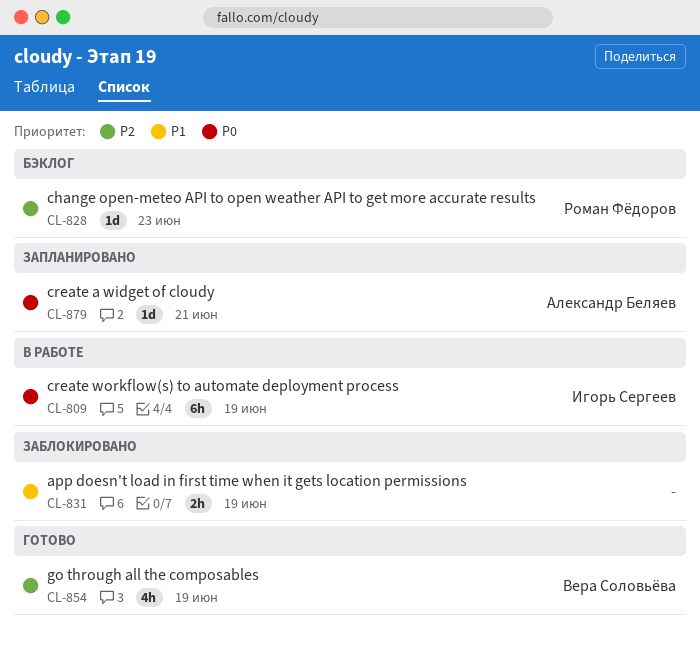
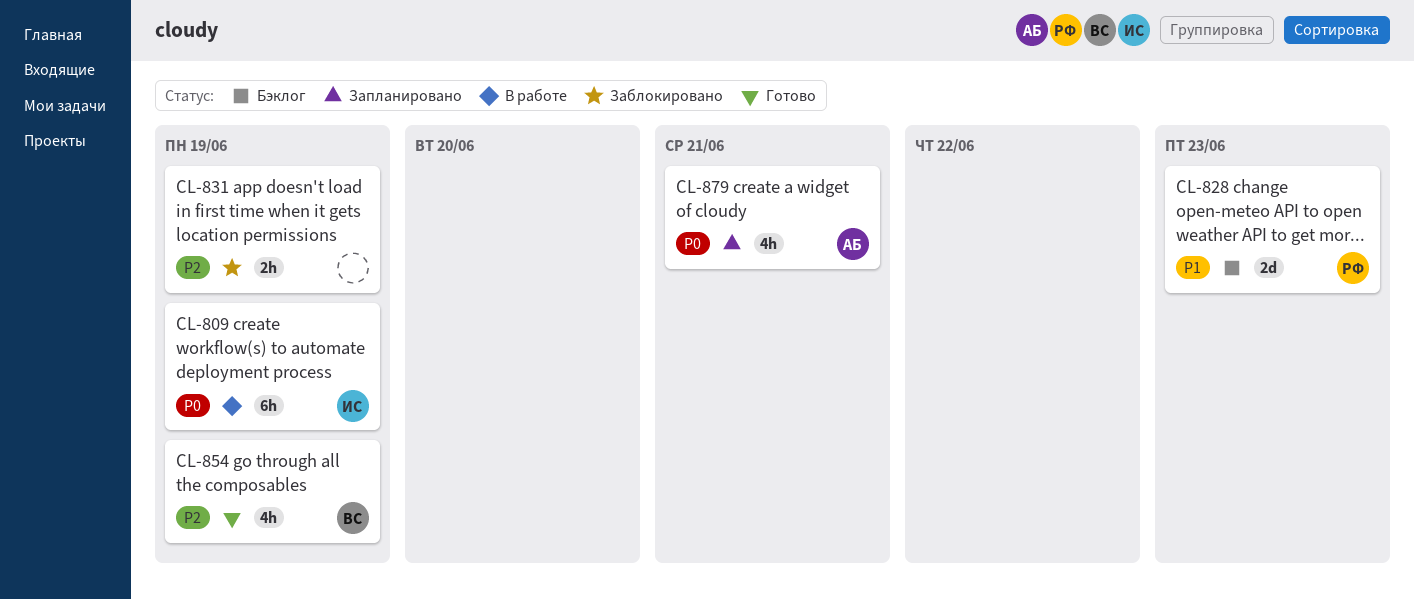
CL-828, priority: P2 -> P1
CL-828, estimate: 1d -> 2d
CL-831, priority: P1 -> P2
CL-879, estimate: 1d -> 4h

